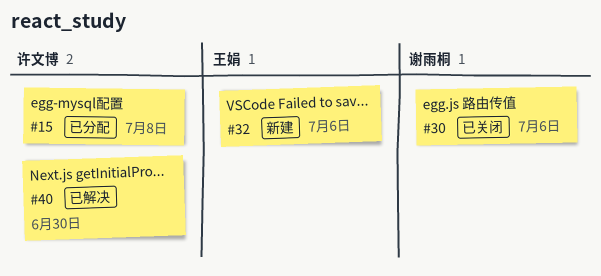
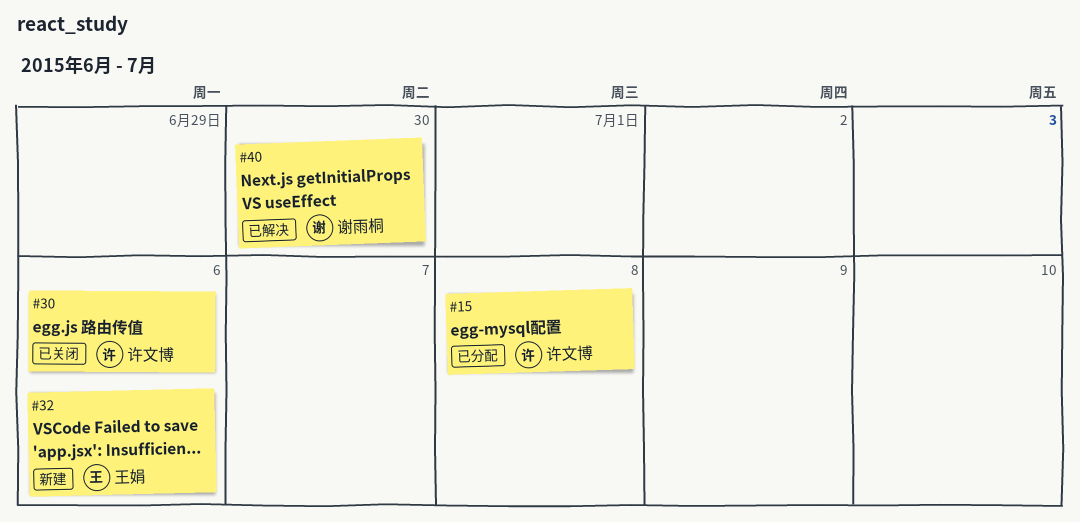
#30, owner: 谢雨桐 -> 许文博
#40, owner: 许文博 -> 谢雨桐

